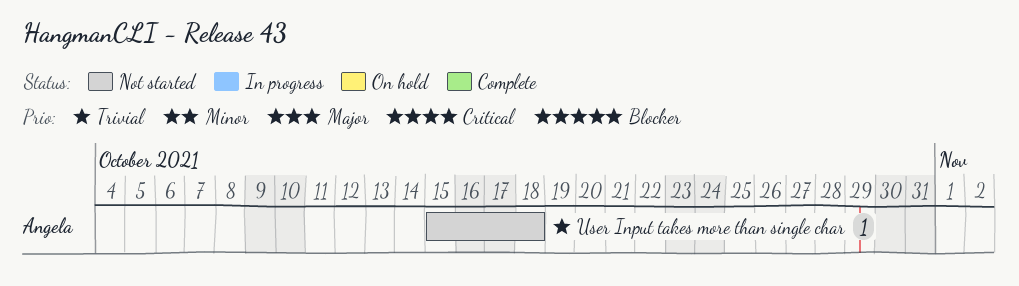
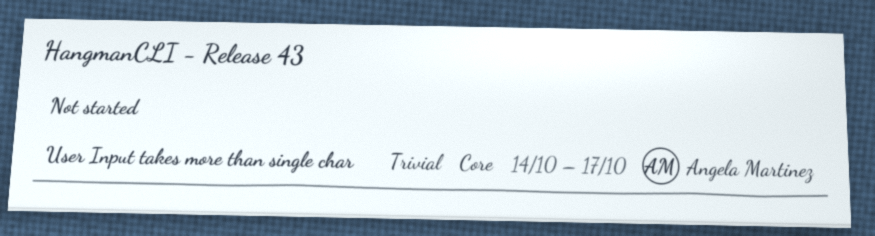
User Input takes more than single char, start: Oct 15 -> Oct 14
User Input takes more than single char, due: Oct 18 -> Oct 17

